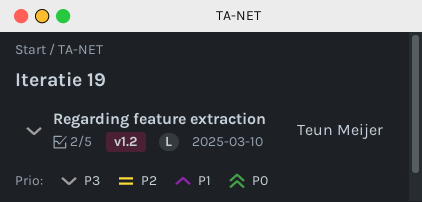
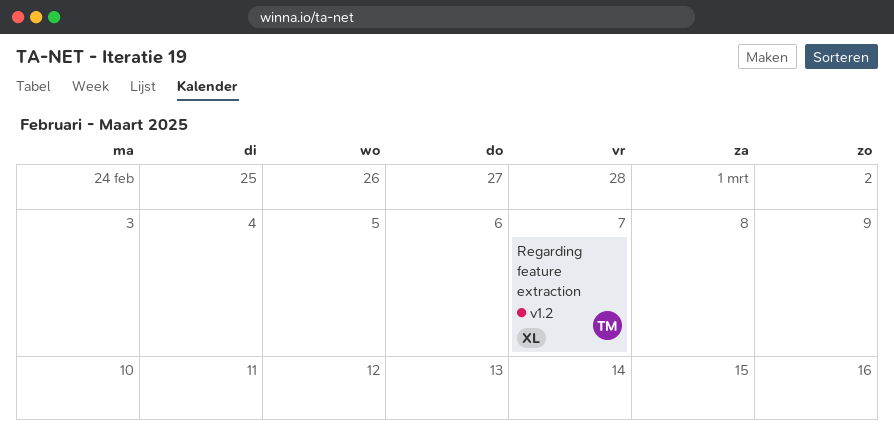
Regarding feature extraction, estimate: L -> XL
Regarding feature extraction, due: Mar 10 -> Mar 7

